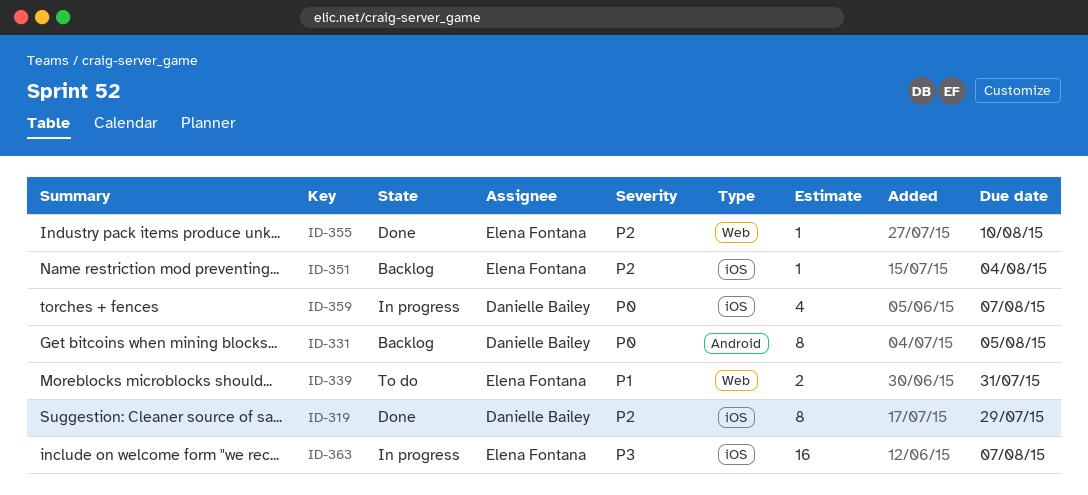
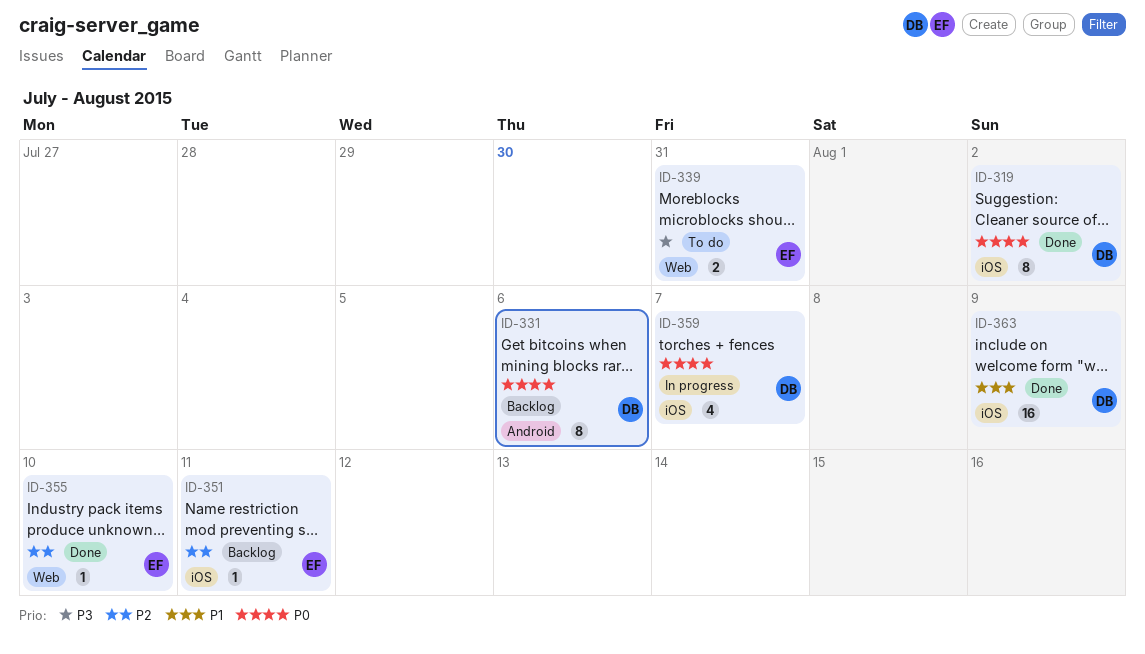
ID-319, priority: P2 -> P0
ID-319, due: Jul 29 -> Aug 2
ID-331, due: Aug 5 -> Aug 6
ID-339, priority: P1 -> P3
ID-351, due: Aug 4 -> Aug 11
ID-363, status: In progress -> Done
ID-363, owner: Elena Fontana -> Danielle Bailey
ID-363, priority: P3 -> P1
ID-363, due: Aug 7 -> Aug 9

